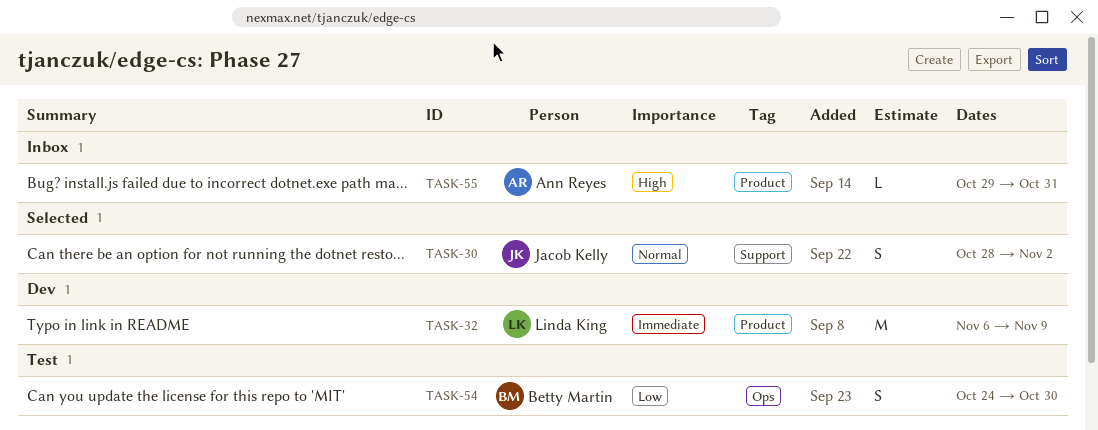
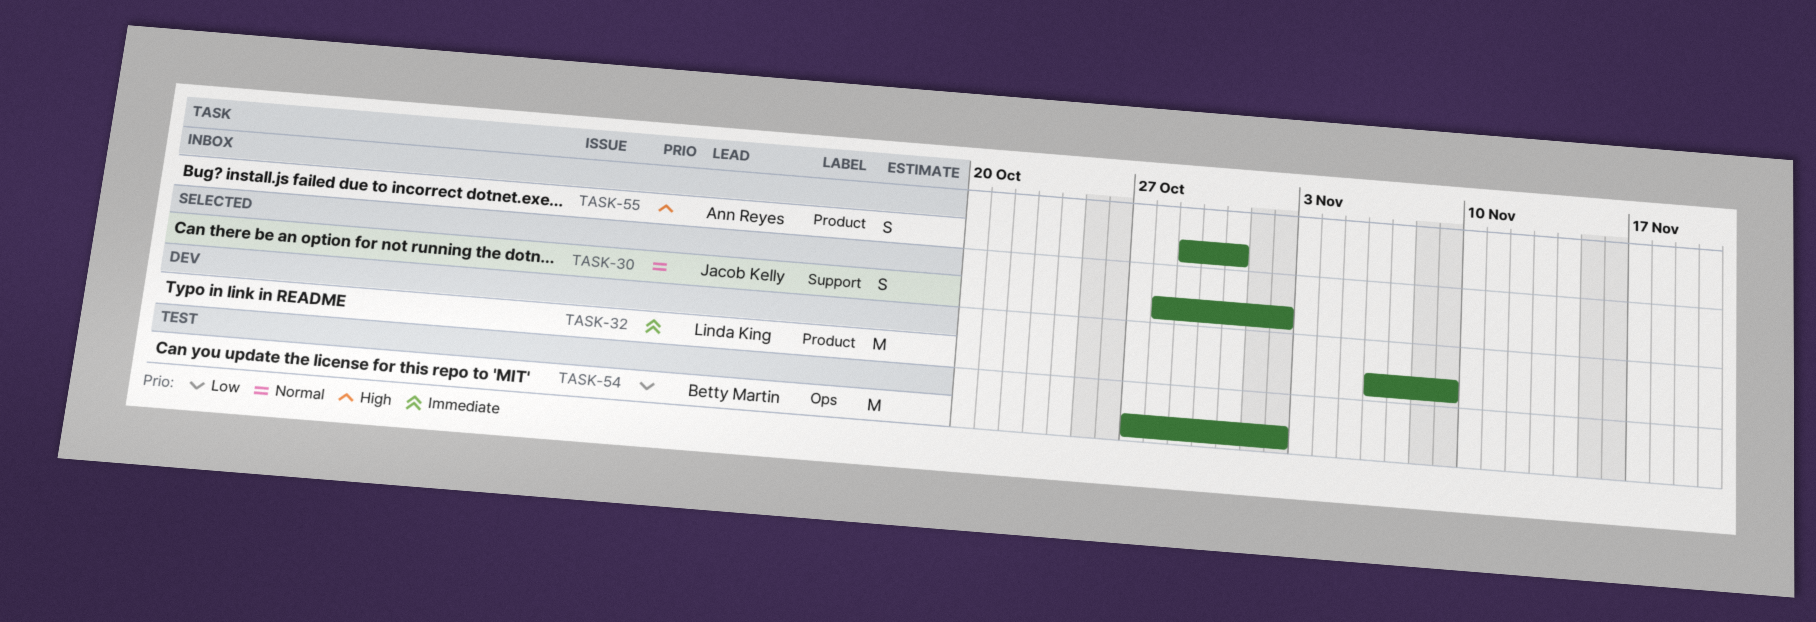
TASK-54, estimate: S -> M
TASK-54, start: Oct 24 -> Oct 27
TASK-54, due: Oct 30 -> Nov 2
TASK-55, estimate: L -> S

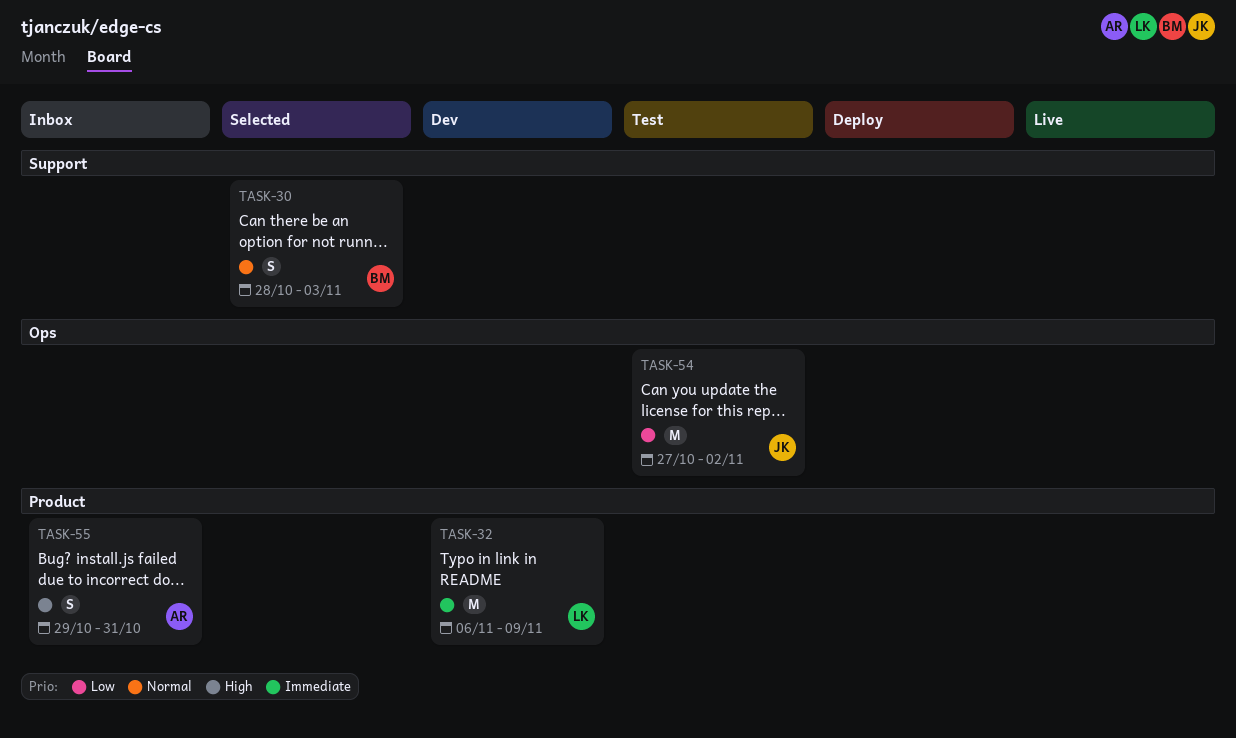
TASK-30, owner: Jacob Kelly -> Betty Martin
TASK-30, due: Nov 2 -> Nov 3
TASK-54, owner: Betty Martin -> Jacob Kelly

